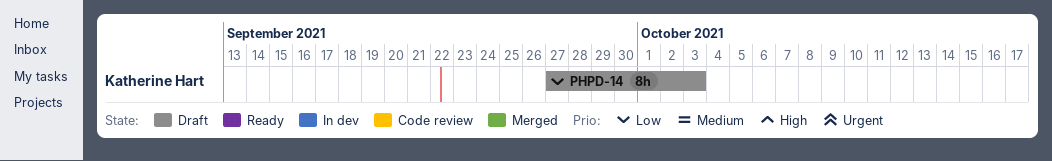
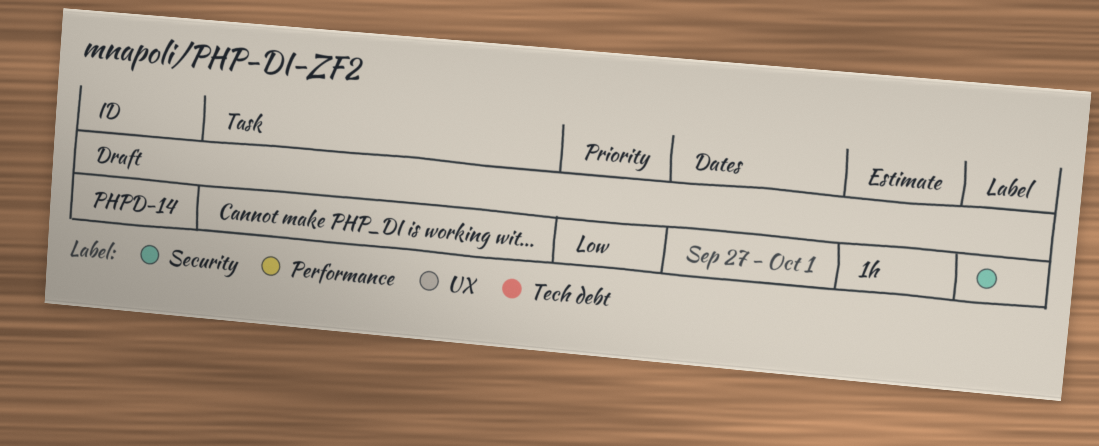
PHPD-14, estimate: 8h -> 1h
PHPD-14, due: Oct 3 -> Oct 1

